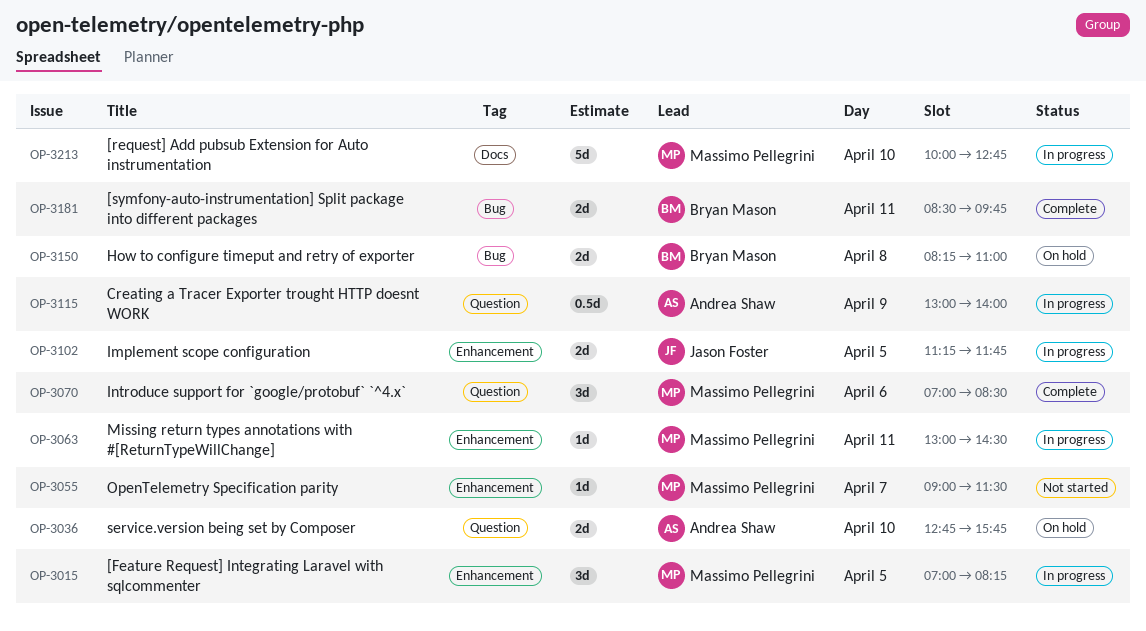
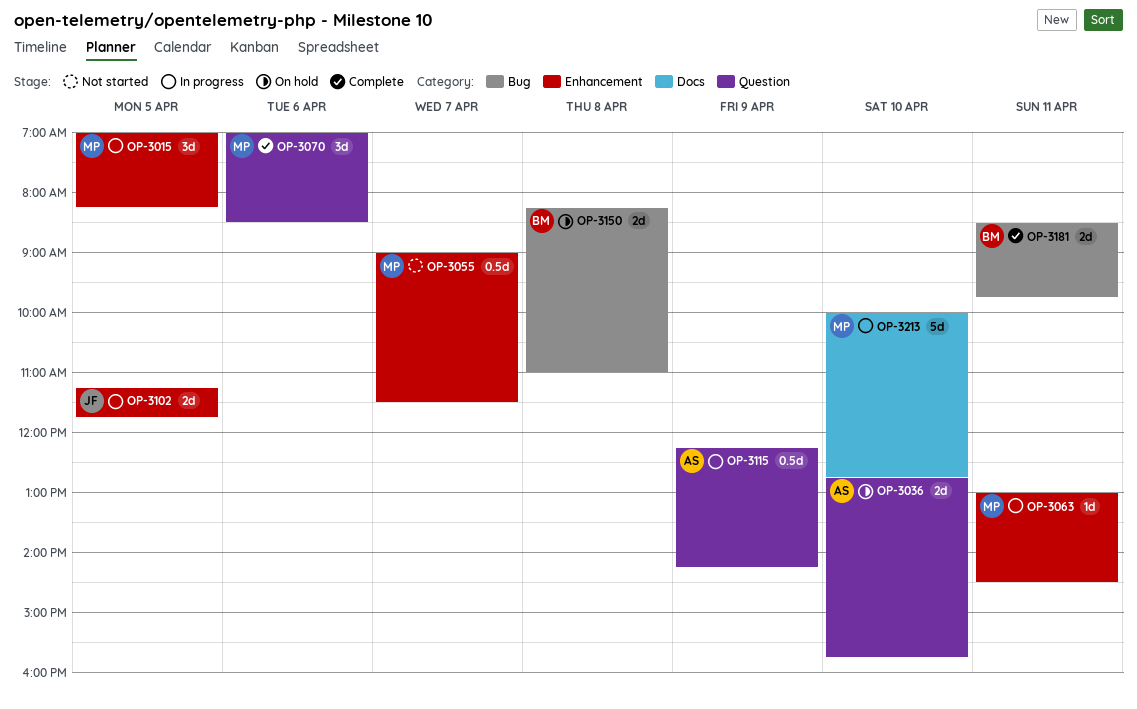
OP-3055, estimate: 1d -> 0.5d
OP-3115, begins: 13:00 -> 12:15
OP-3115, ends: 14:00 -> 14:15

